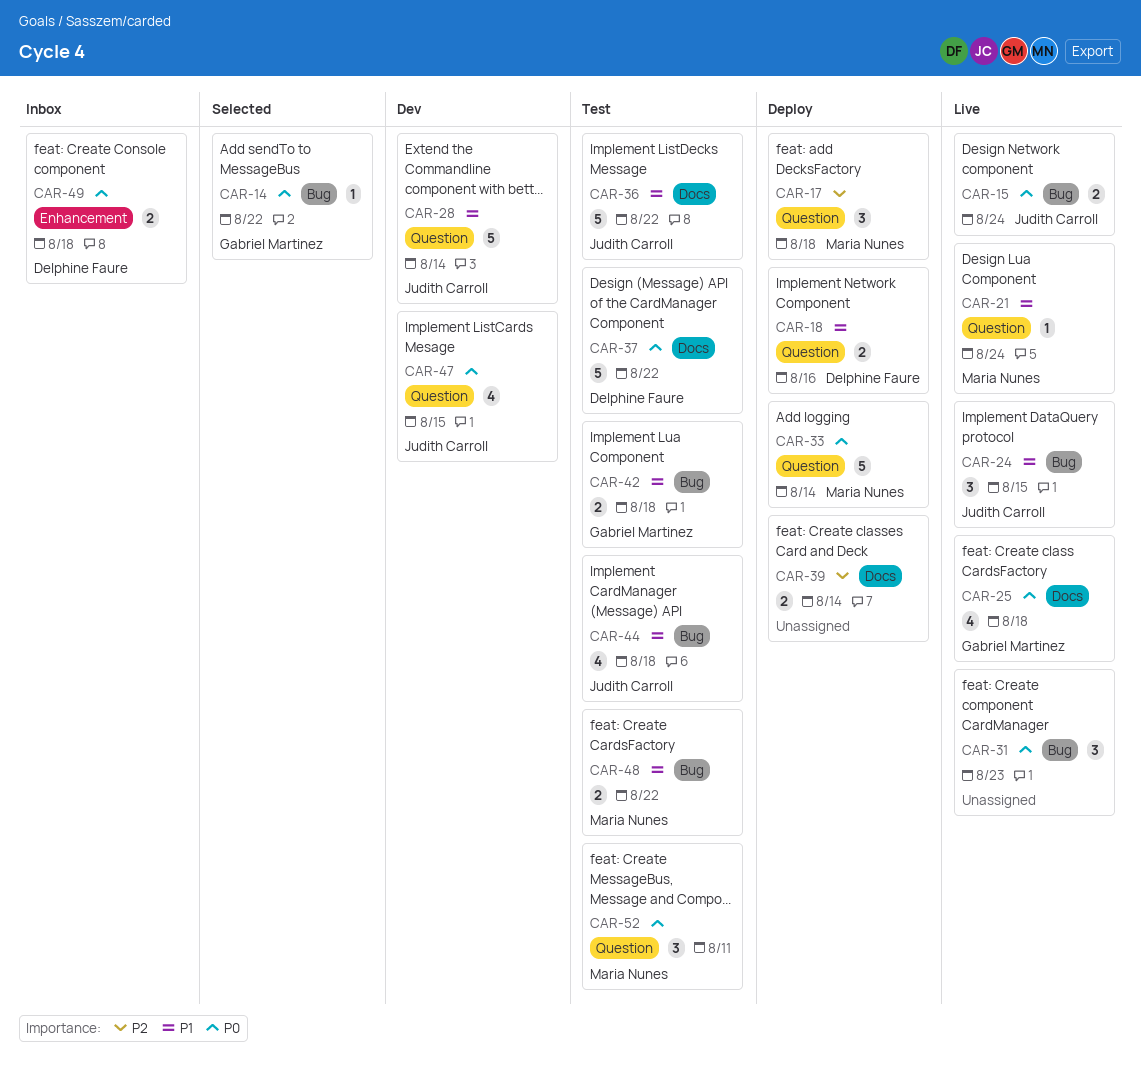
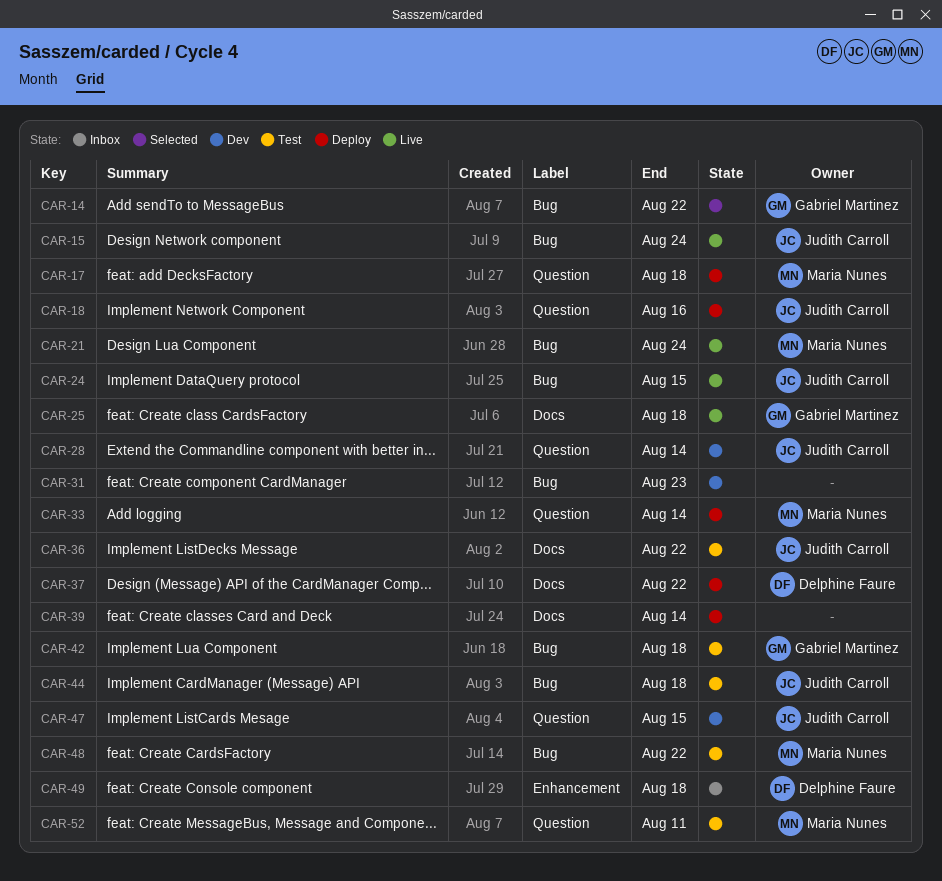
CAR-18, owner: Delphine Faure -> Judith Carroll
CAR-21, label: Question -> Bug
CAR-31, status: Live -> Dev
CAR-37, status: Test -> Deploy

